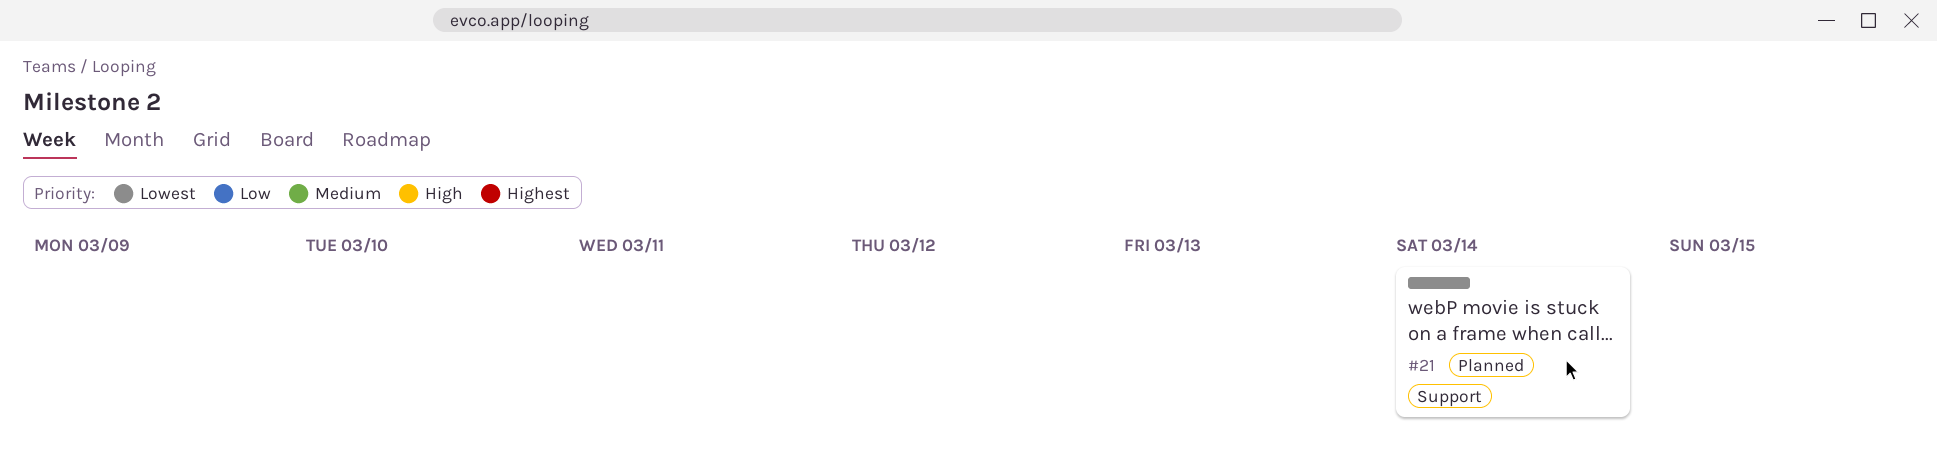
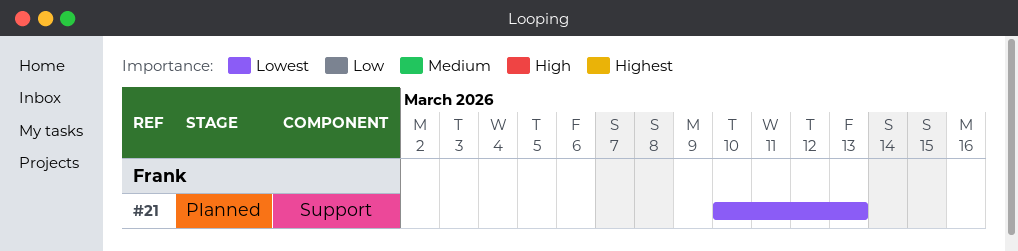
#21, due: Mar 14 -> Mar 13

